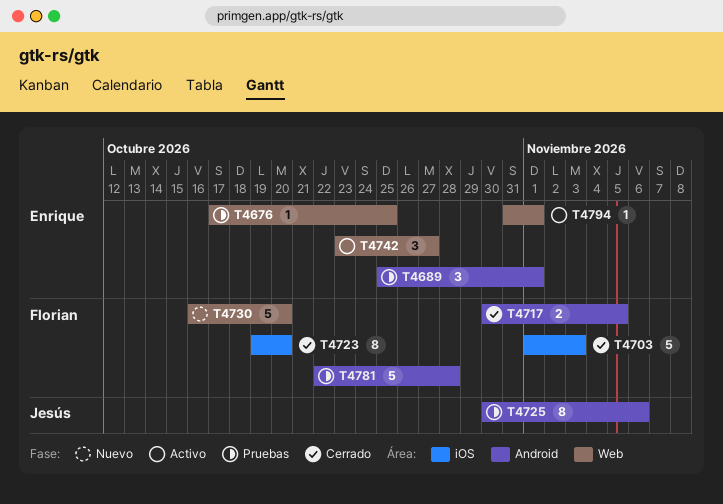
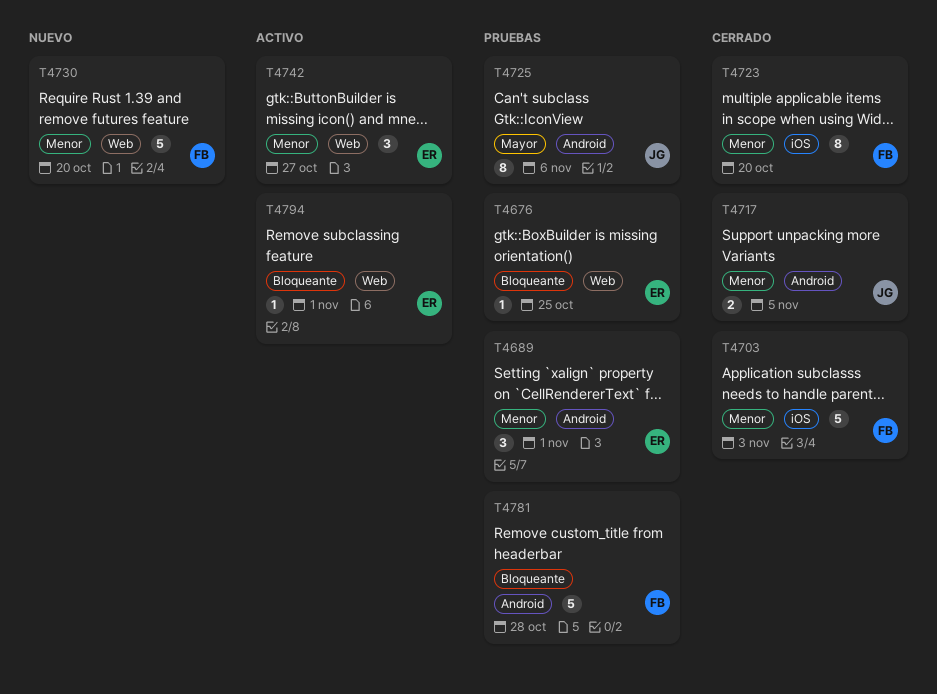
T4717, owner: Florian -> Jesús

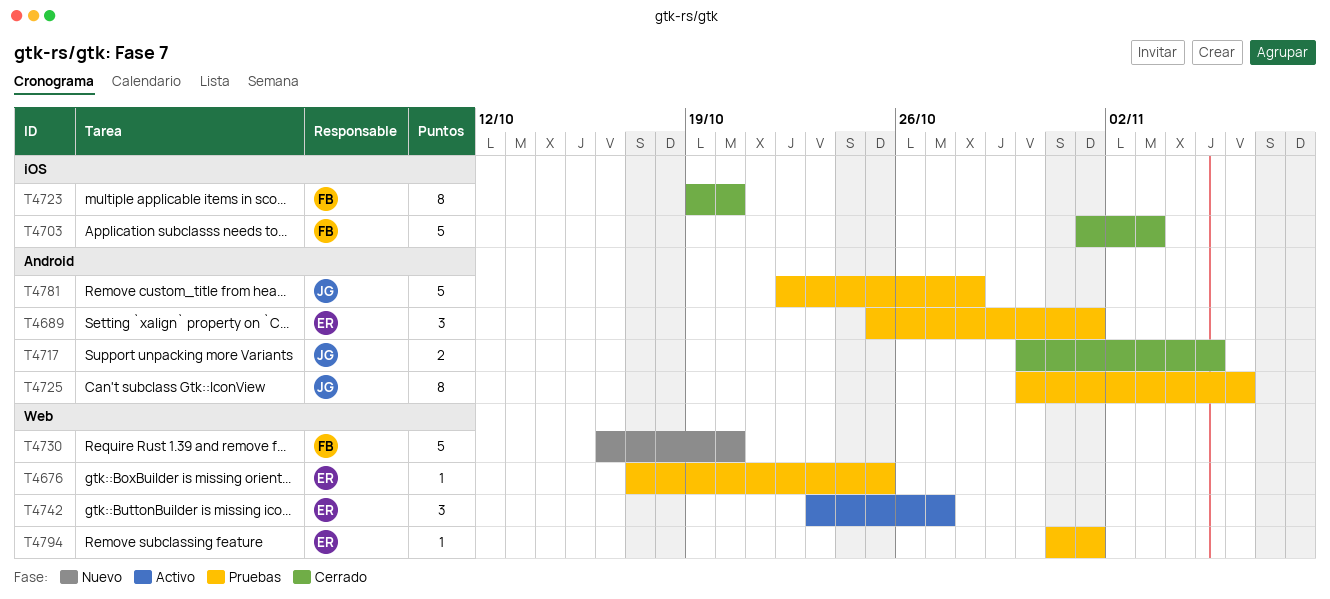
T4781, owner: FB -> JG
T4794, status: Activo -> Pruebas

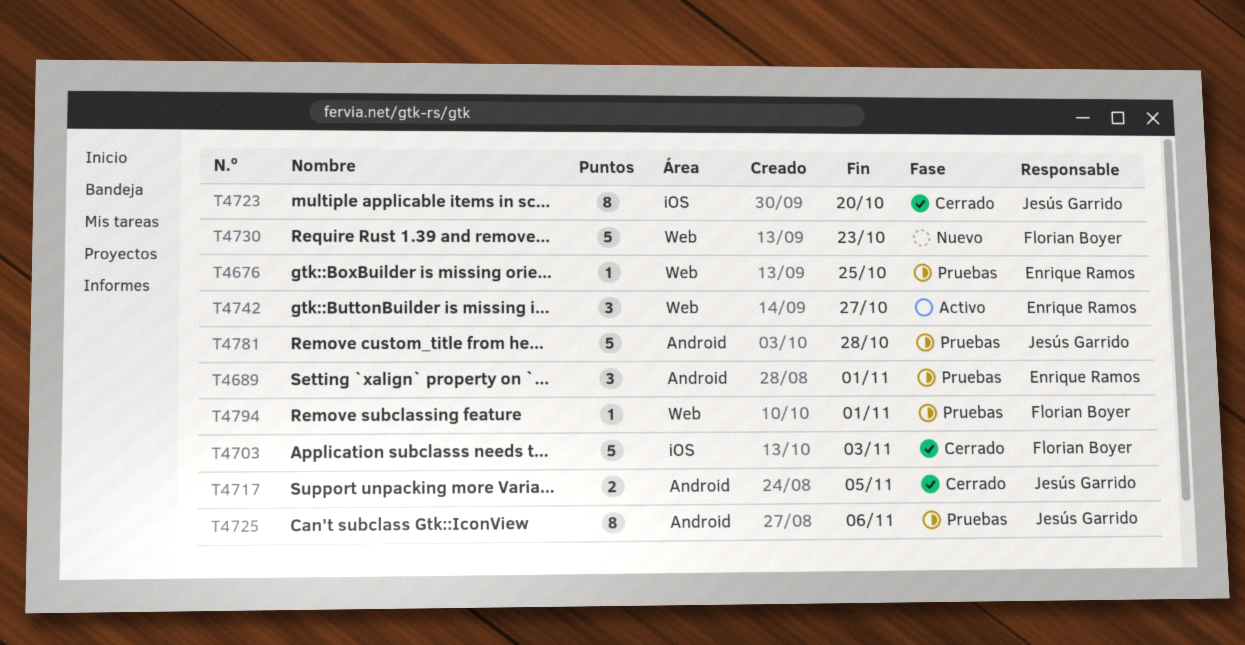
T4723, owner: Florian Boyer -> Jesús Garrido
T4730, due: Oct 20 -> Oct 23
T4794, owner: Enrique Ramos -> Florian Boyer

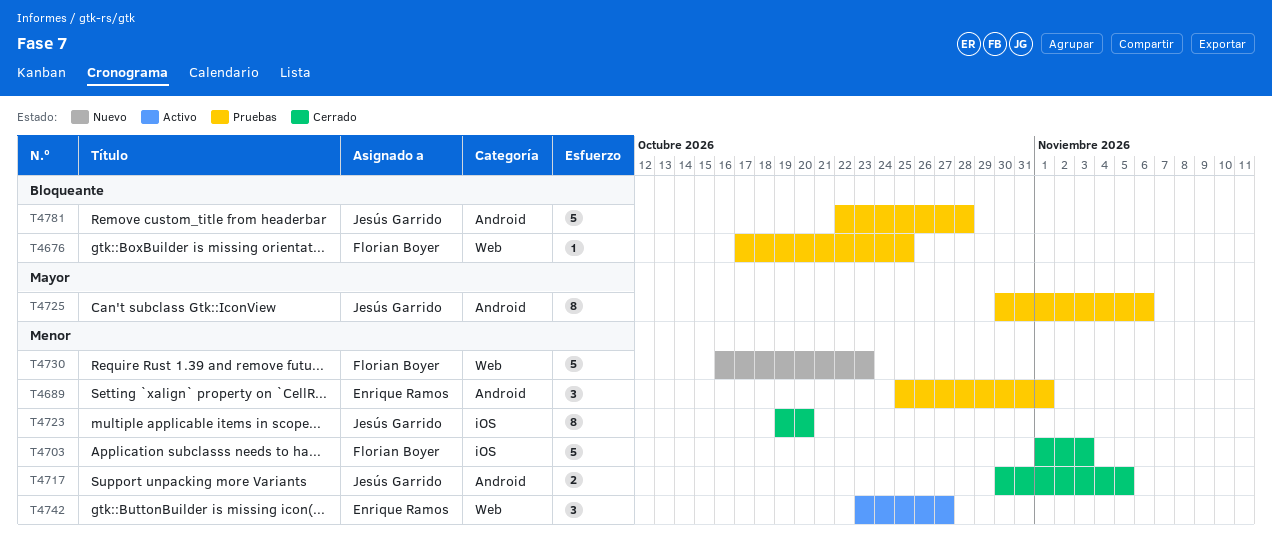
T4676, owner: Enrique Ramos -> Florian Boyer
T4794: present -> none

